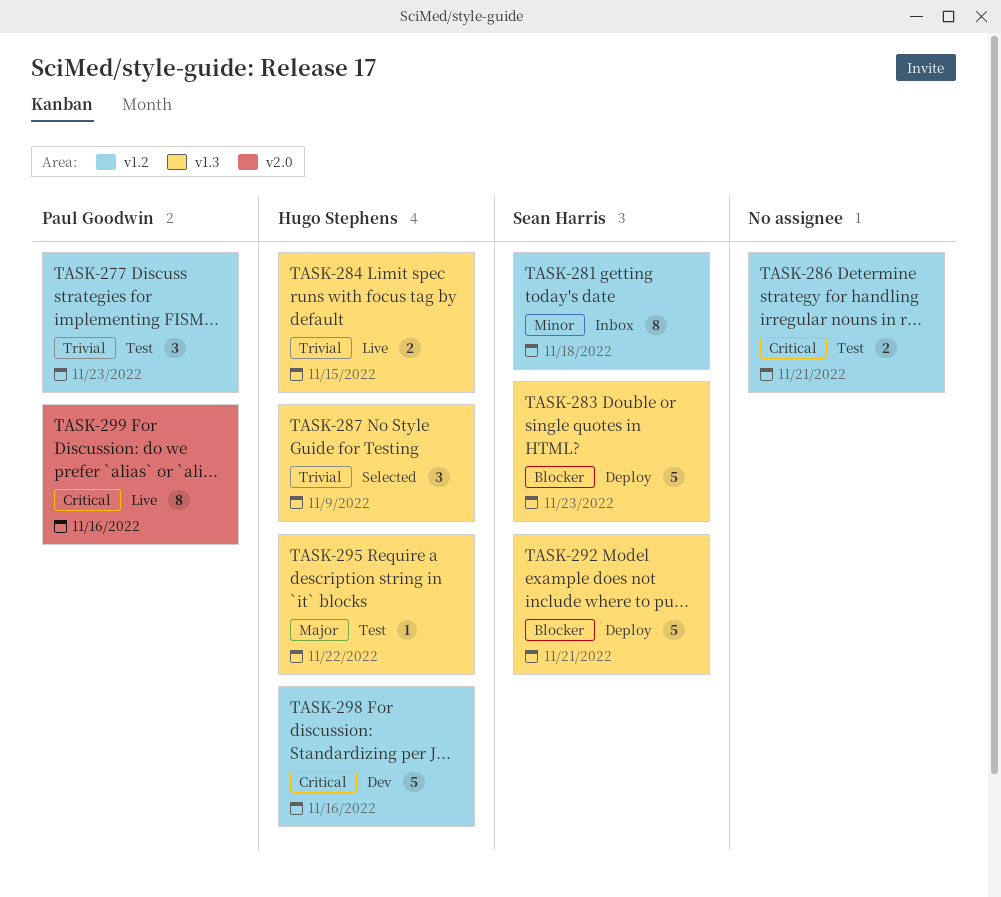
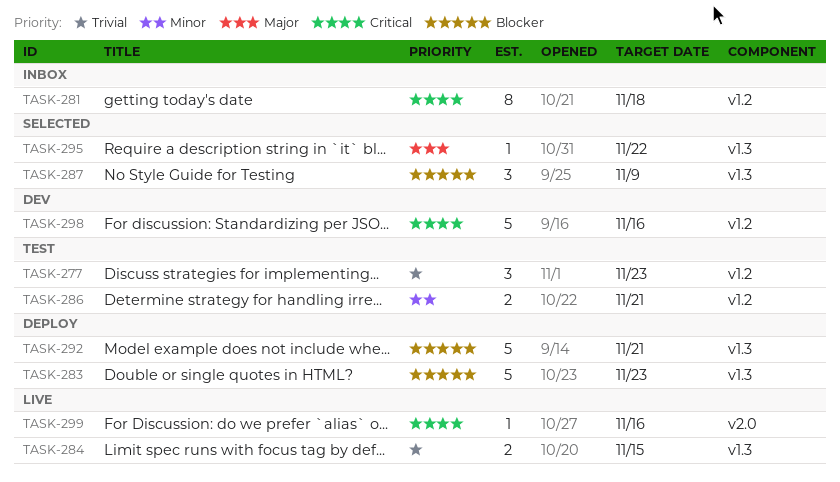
TASK-281, priority: Minor -> Critical
TASK-286, priority: Critical -> Minor
TASK-287, priority: Trivial -> Blocker
TASK-295, status: Test -> Selected
TASK-299, estimate: 8 -> 1

